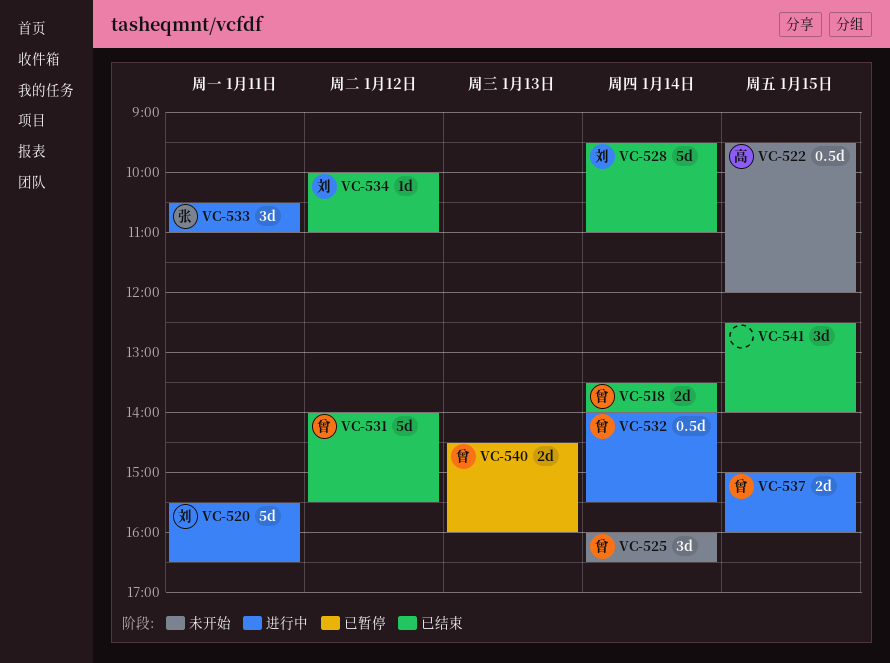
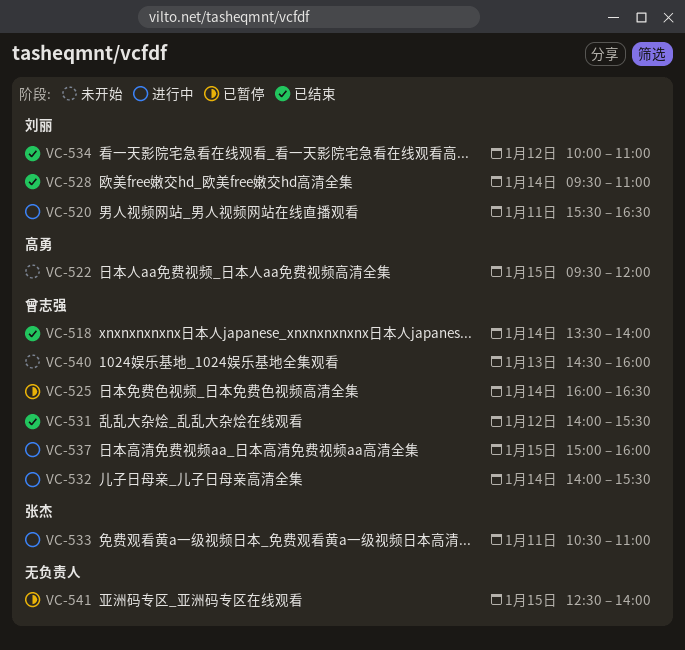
VC-525, status: 未开始 -> 已暂停
VC-540, status: 已暂停 -> 未开始
VC-541, status: 已结束 -> 已暂停

